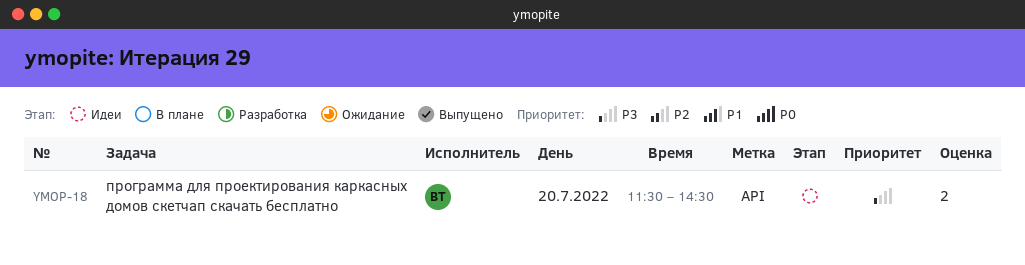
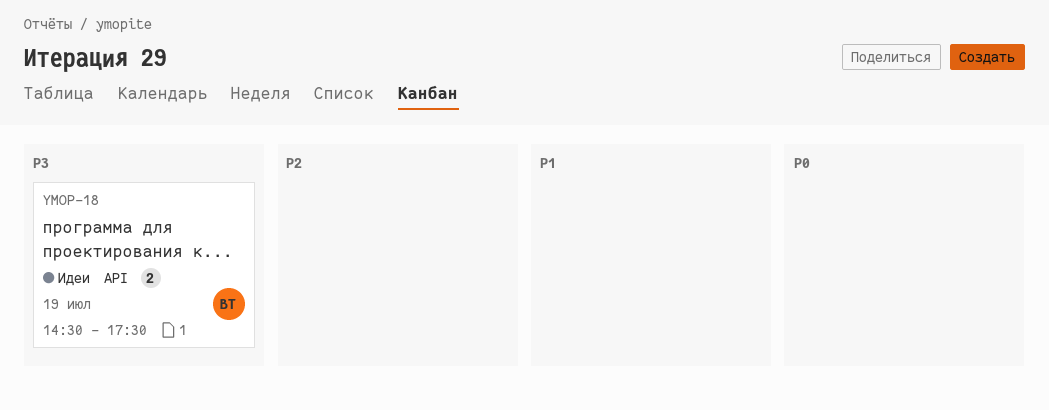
YMOP-18, day: Jul 20 -> Jul 19
YMOP-18, begins: 11:30 -> 14:30
YMOP-18, ends: 14:30 -> 17:30

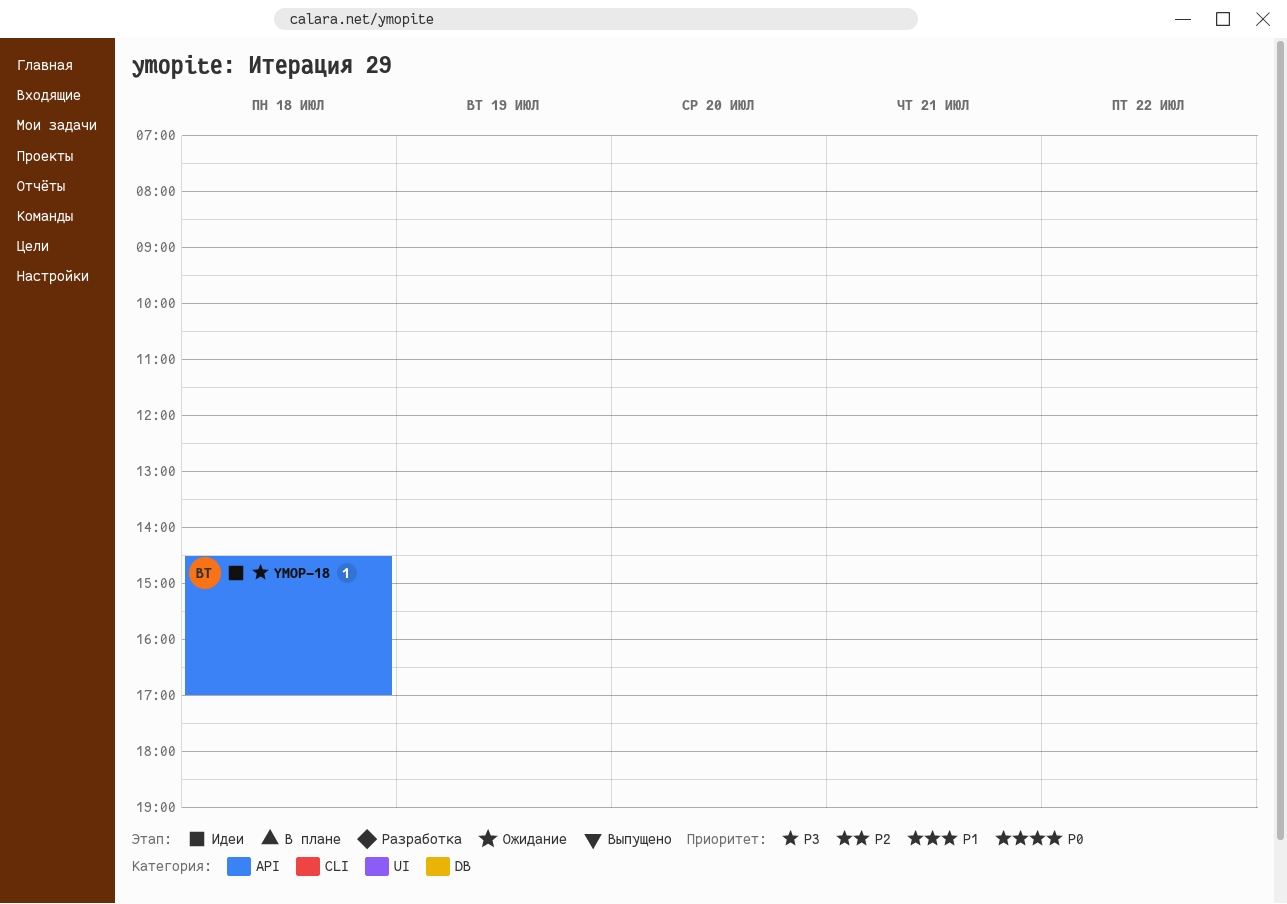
YMOP-18, estimate: 2 -> 1
YMOP-18, day: Jul 19 -> Jul 18
YMOP-18, ends: 17:30 -> 17:00

